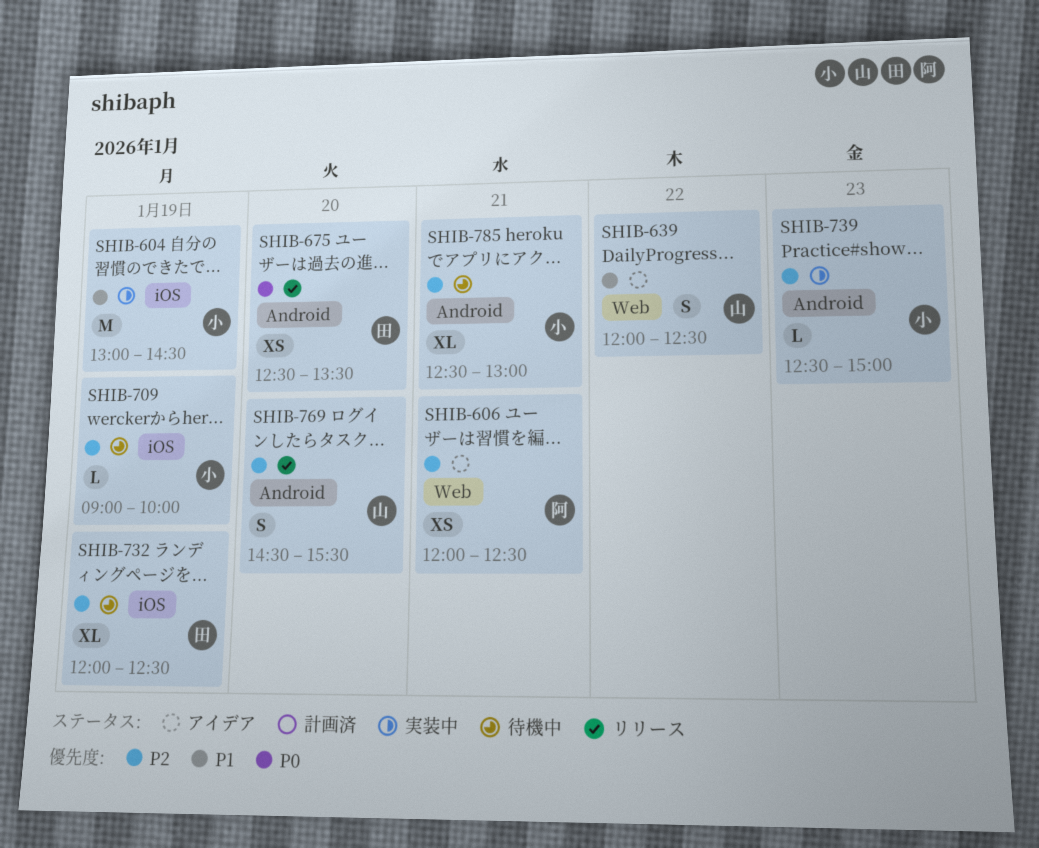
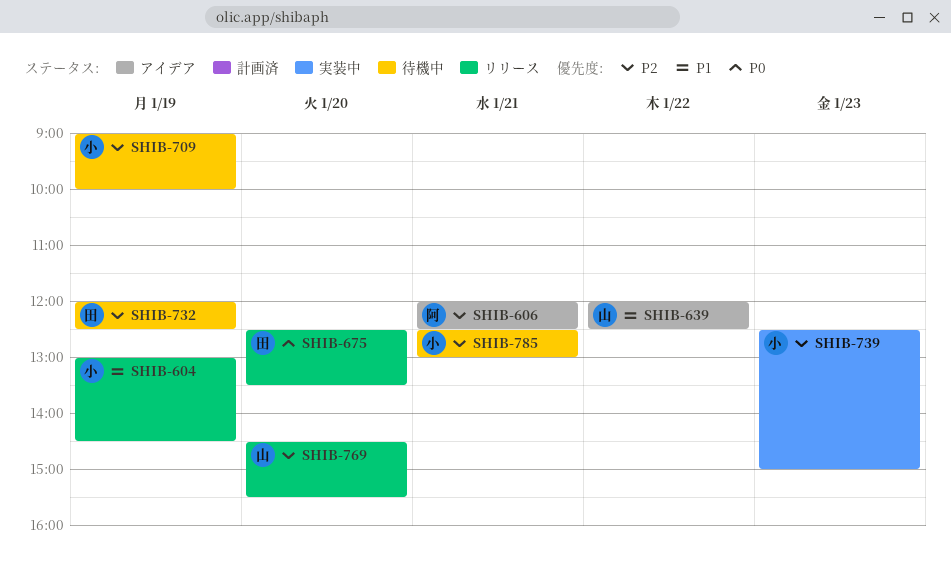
SHIB-604, status: 実装中 -> リリース

